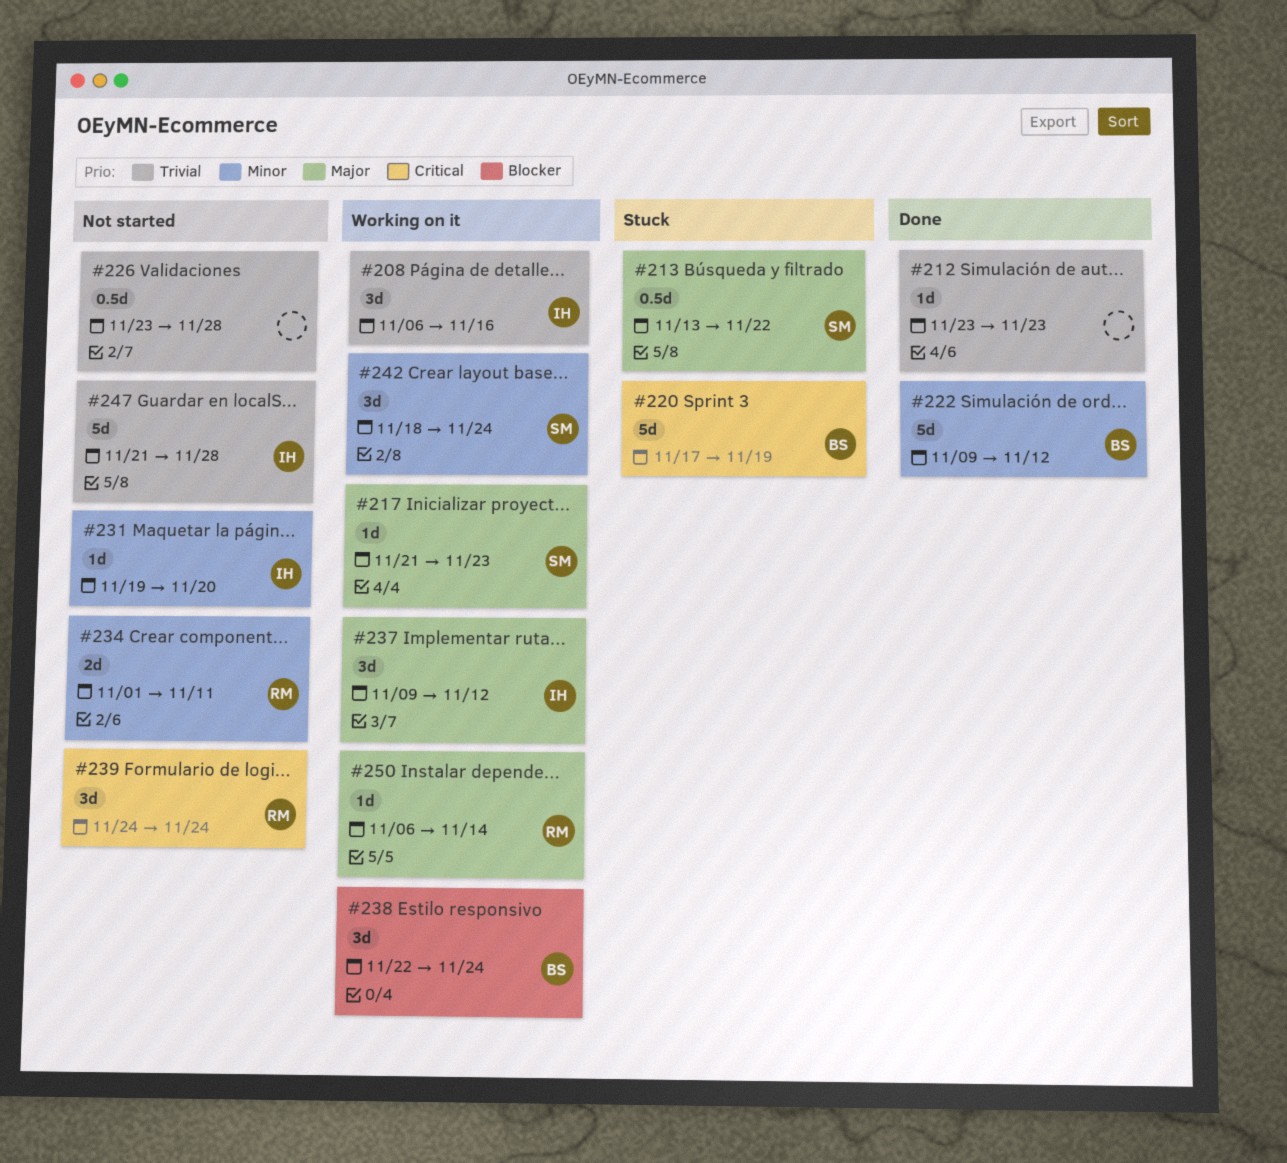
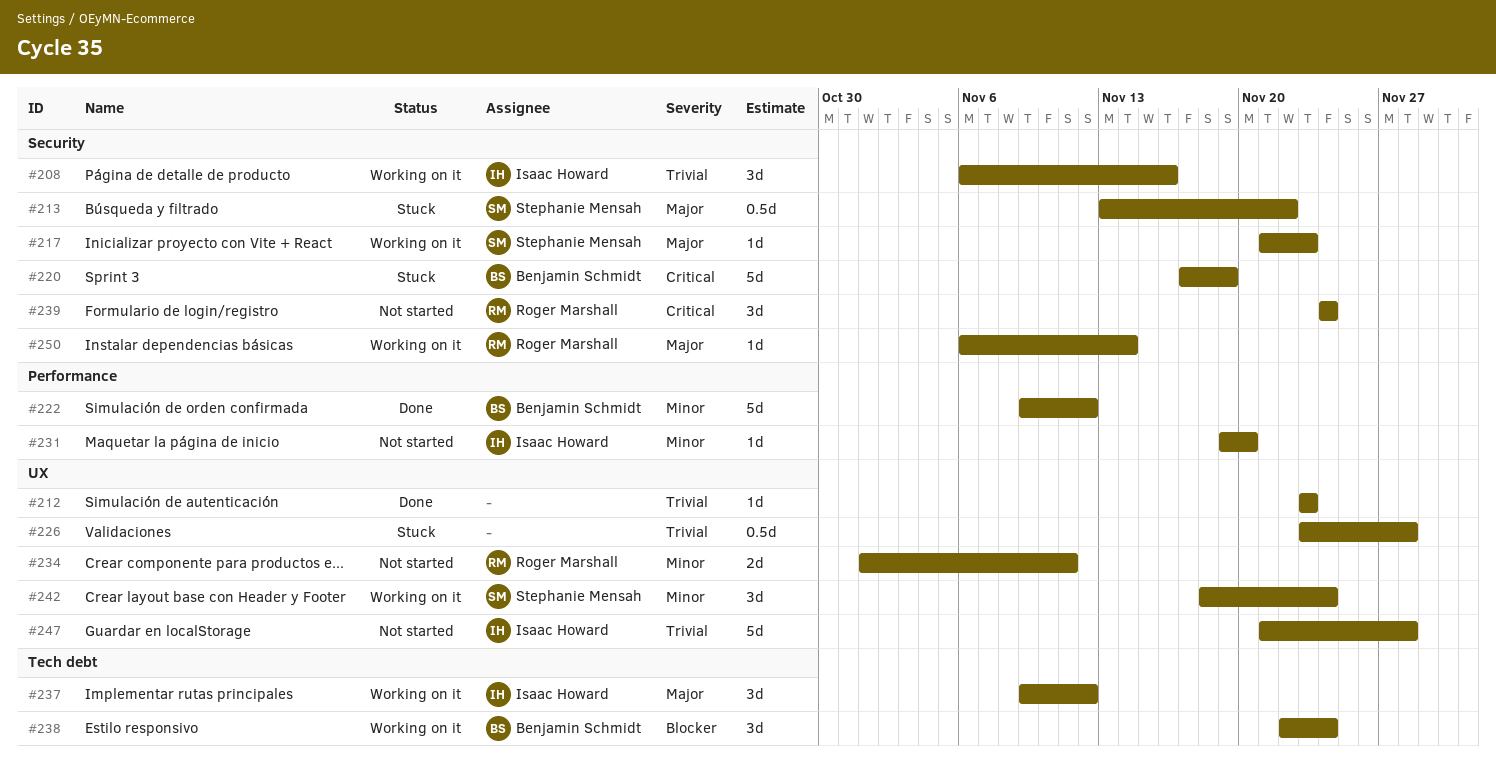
#226, status: Not started -> Stuck

